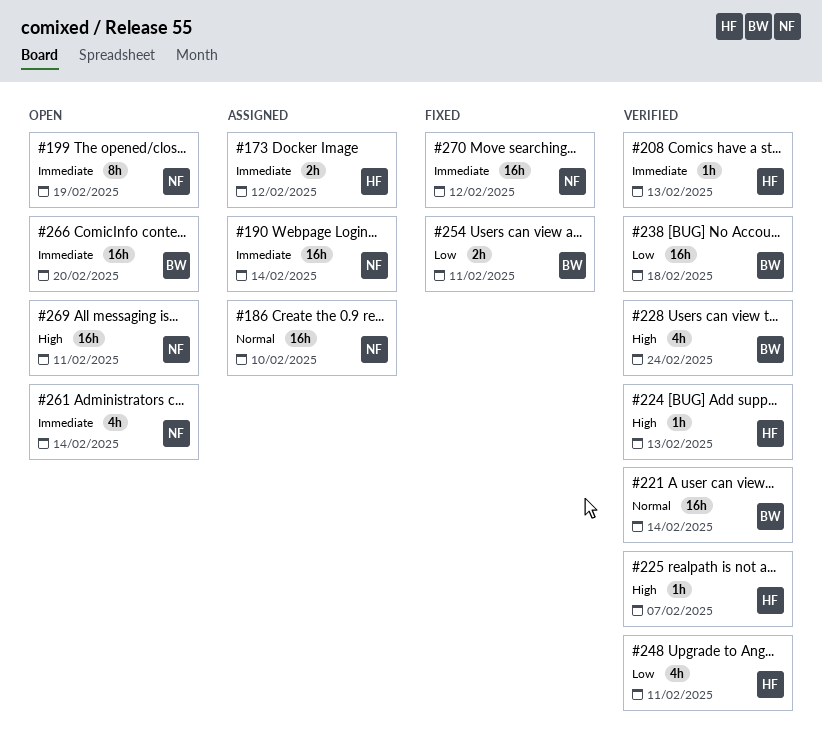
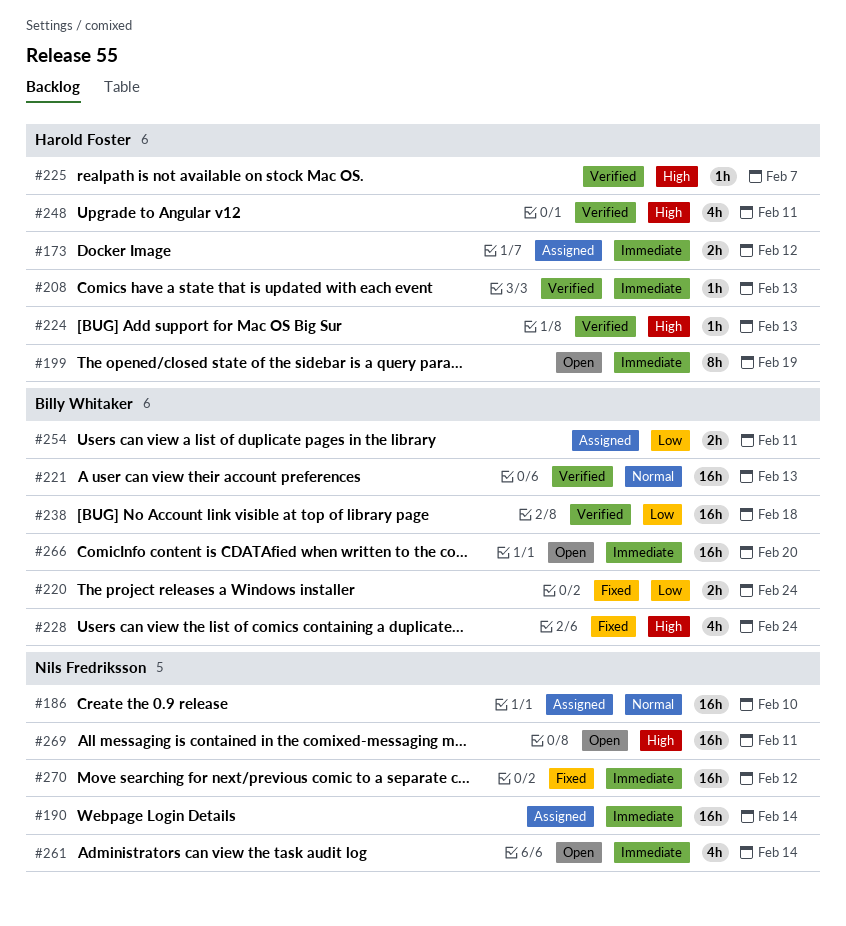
#199, owner: Nils Fredriksson -> Harold Foster
#220: none -> present
#221, due: Feb 14 -> Feb 13
#228, status: Verified -> Fixed
#248, priority: Low -> High
#254, status: Fixed -> Assigned

